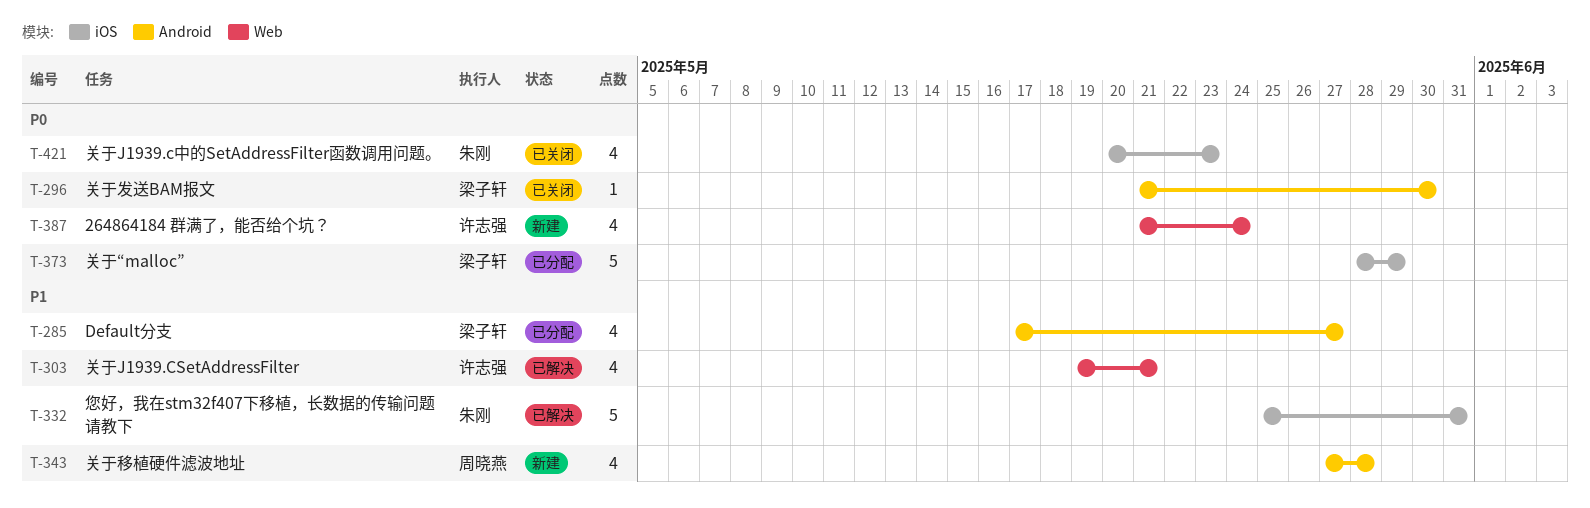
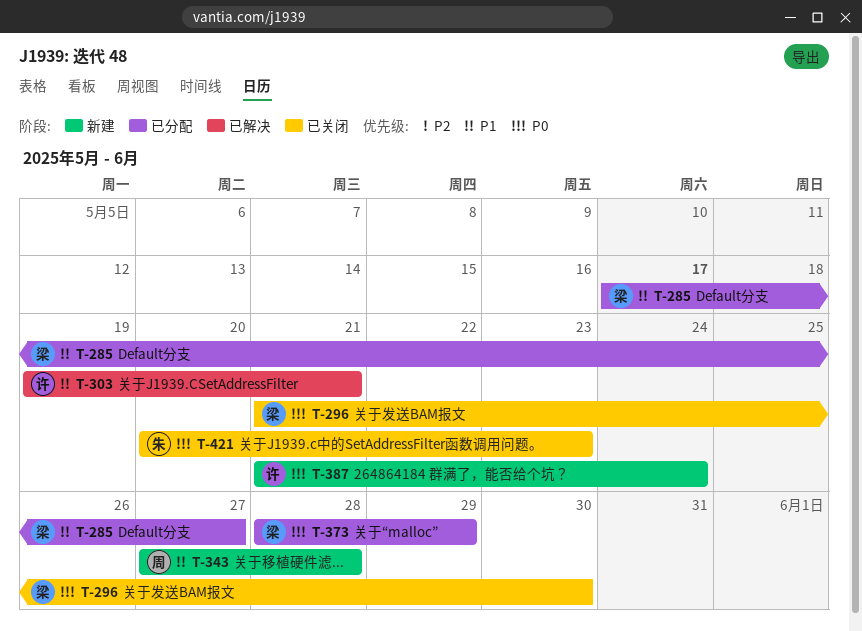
T-332: present -> none

